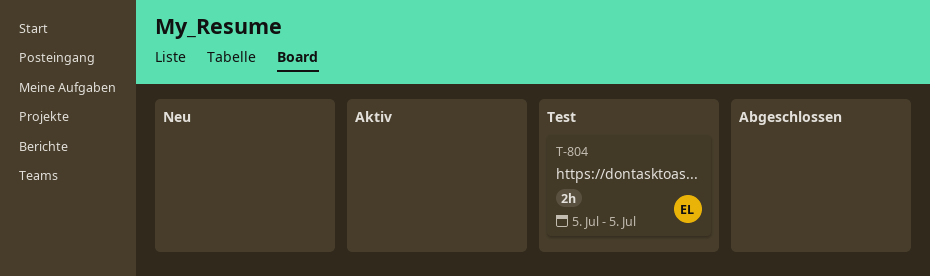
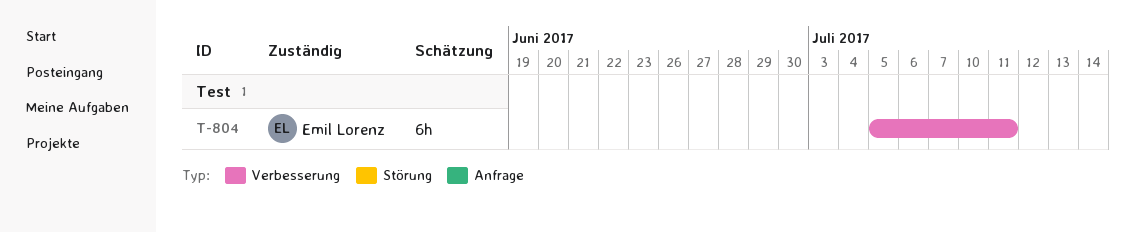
T-804, estimate: 2h -> 6h
T-804, due: Jul 5 -> Jul 11

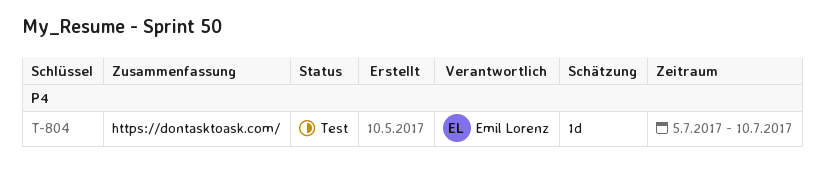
T-804, estimate: 6h -> 1d
T-804, due: Jul 11 -> Jul 10

